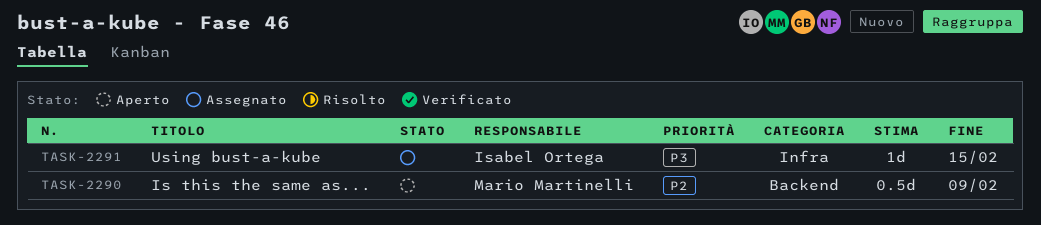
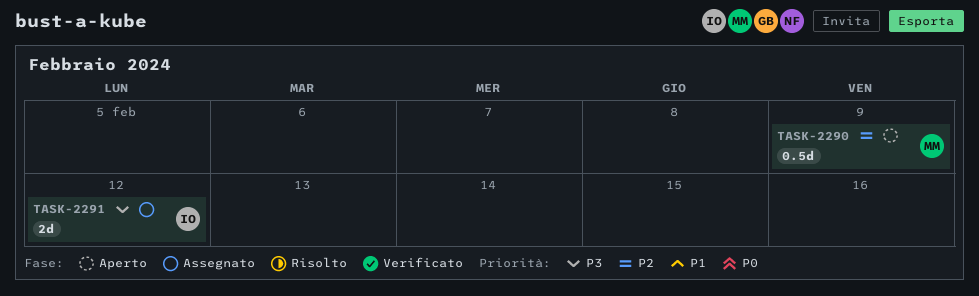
TASK-2291, estimate: 1d -> 2d
TASK-2291, due: Feb 15 -> Feb 12

